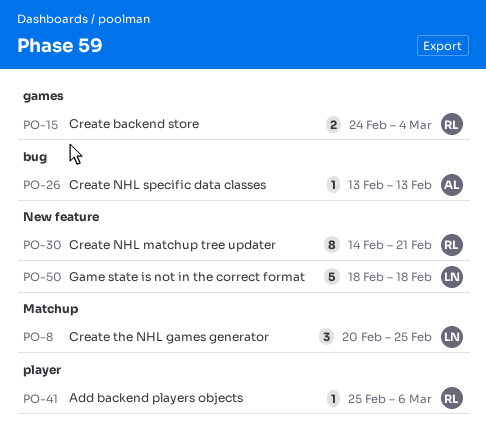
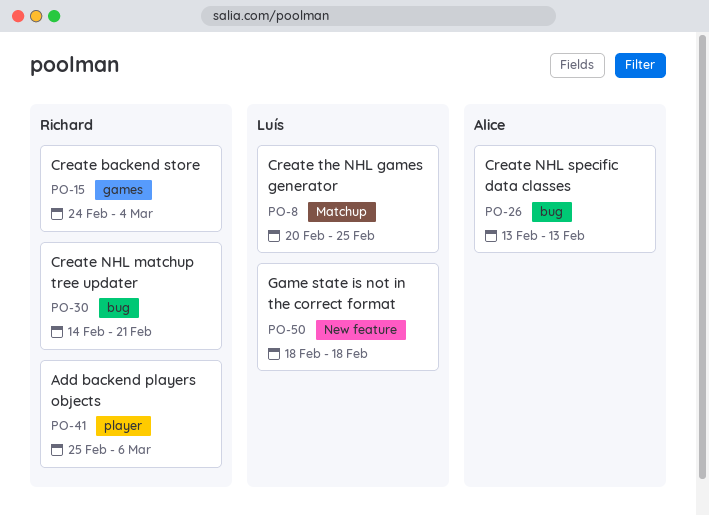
PO-30, label: New feature -> bug

